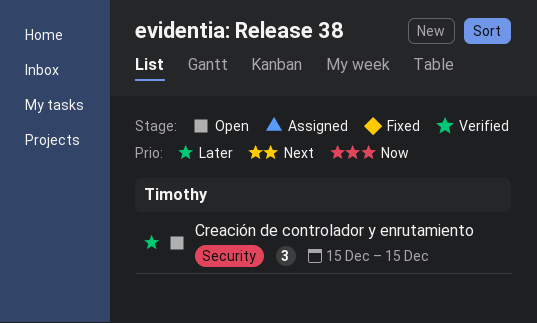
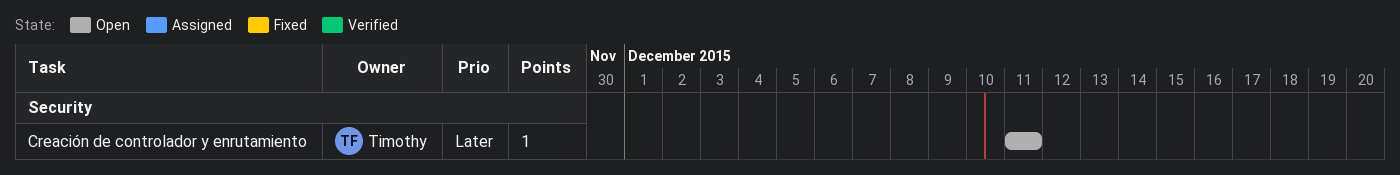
Creación de controlador y enrutamiento, estimate: 3 -> 1
Creación de controlador y enrutamiento, start: Dec 15 -> Dec 11
Creación de controlador y enrutamiento, due: Dec 15 -> Dec 11

